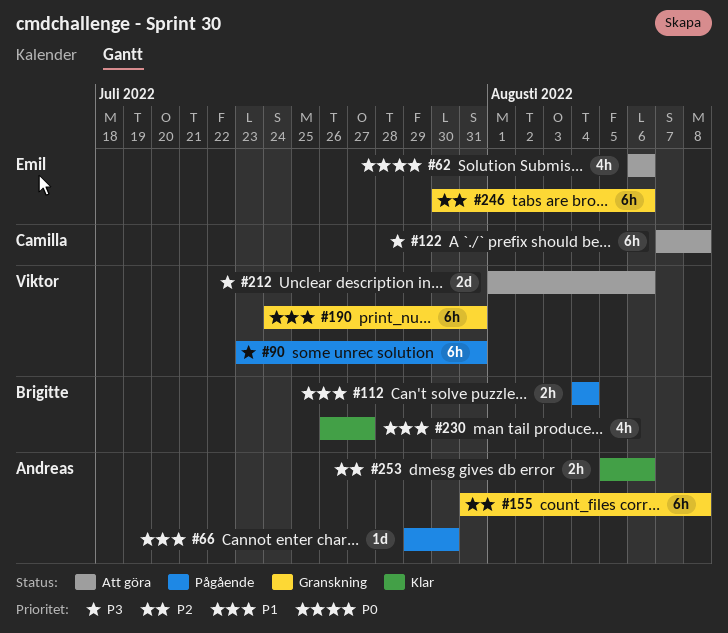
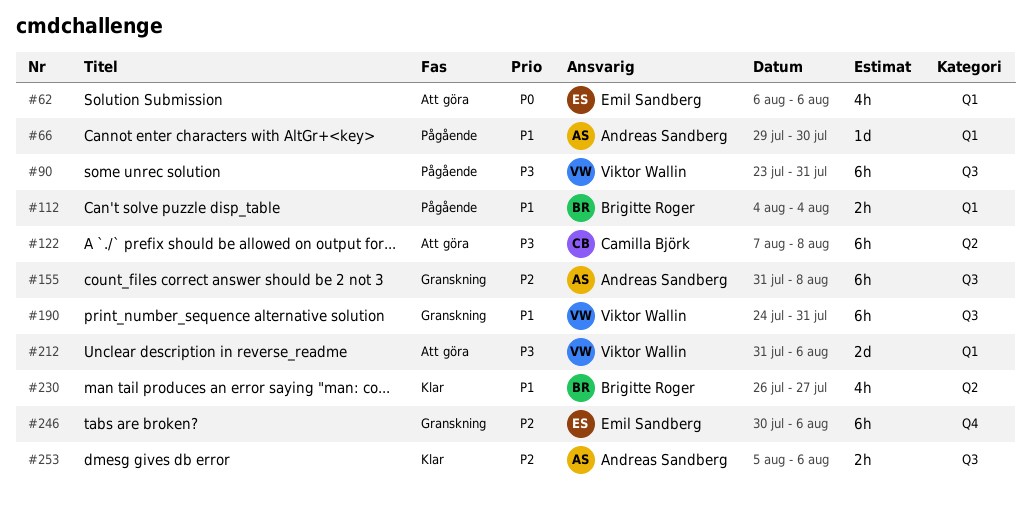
#212, start: Aug 1 -> Jul 31

